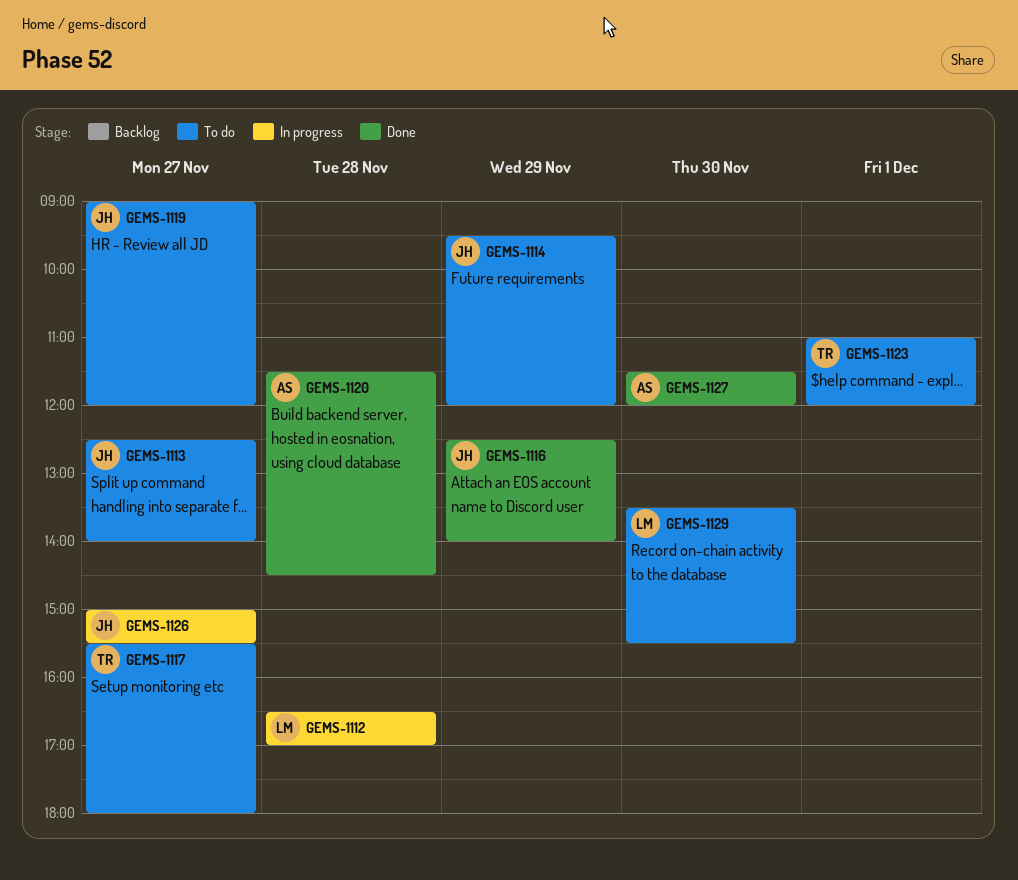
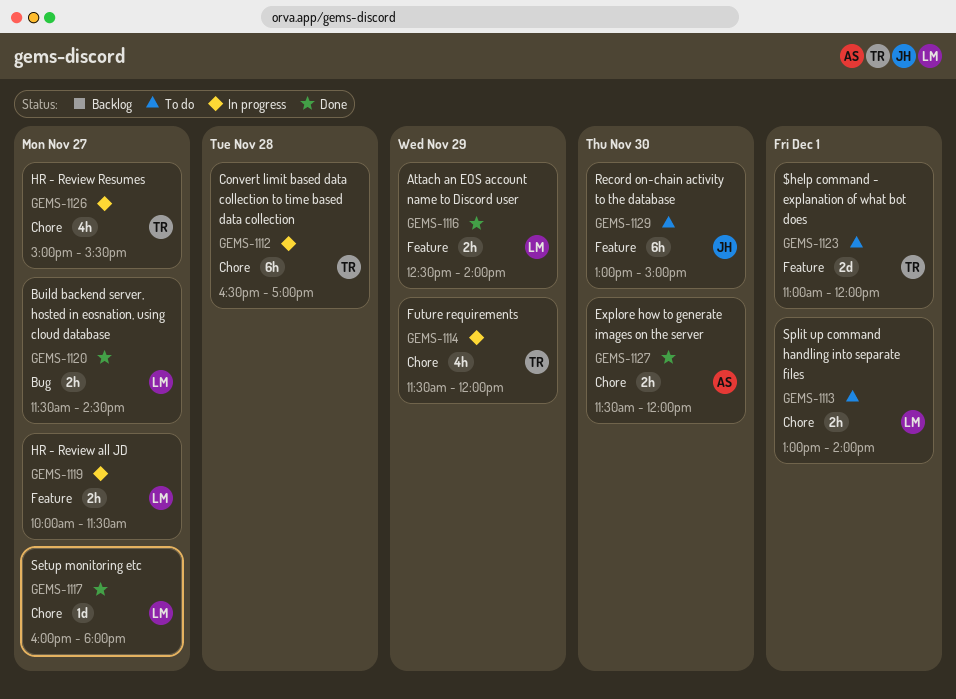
GEMS-1112, owner: LM -> TR
GEMS-1113, owner: JH -> LM
GEMS-1113, day: Nov 27 -> Dec 1
GEMS-1113, begins: 12:30 -> 13:00
GEMS-1114, status: To do -> In progress
GEMS-1114, owner: JH -> TR
GEMS-1114, begins: 09:30 -> 11:30
GEMS-1116, owner: JH -> LM
GEMS-1117, status: To do -> Done
GEMS-1117, owner: TR -> LM
GEMS-1117, begins: 15:30 -> 16:00
GEMS-1119, status: To do -> In progress
GEMS-1119, owner: JH -> LM
GEMS-1119, begins: 09:00 -> 10:00
GEMS-1119, ends: 12:00 -> 11:30
GEMS-1120, owner: AS -> LM
GEMS-1120, day: Nov 28 -> Nov 27
GEMS-1126, owner: JH -> TR
GEMS-1129, owner: LM -> JH
GEMS-1129, begins: 13:30 -> 13:00
GEMS-1129, ends: 15:30 -> 15:00

